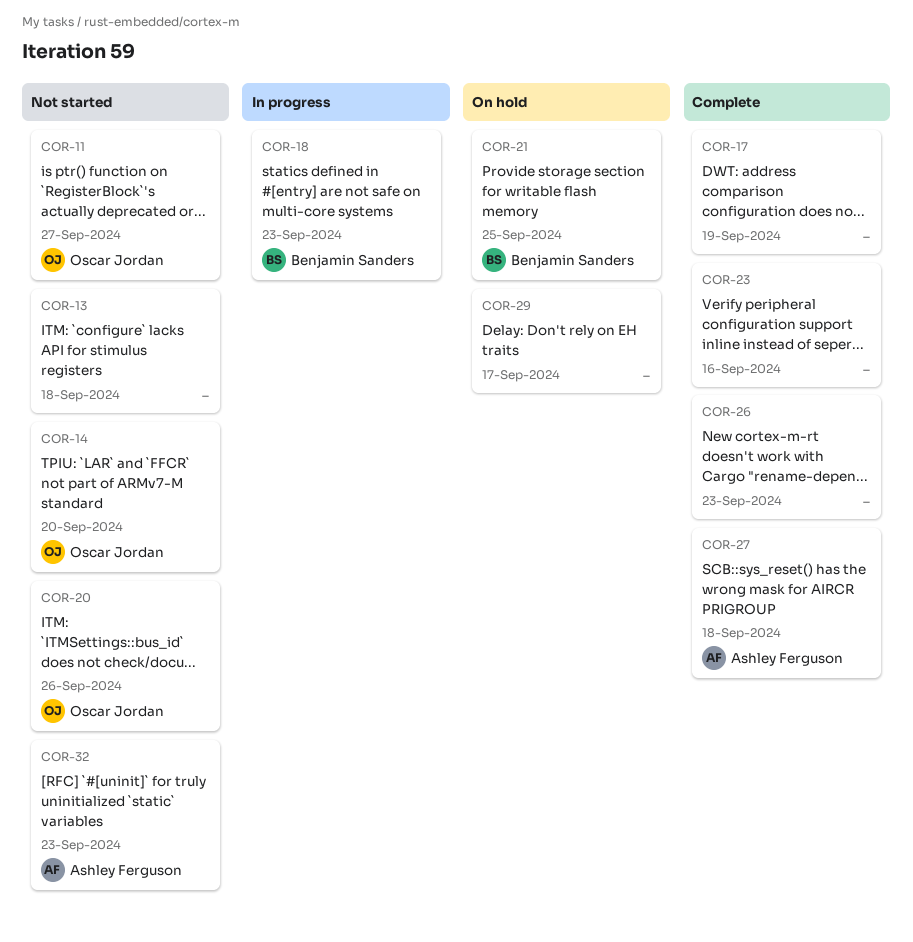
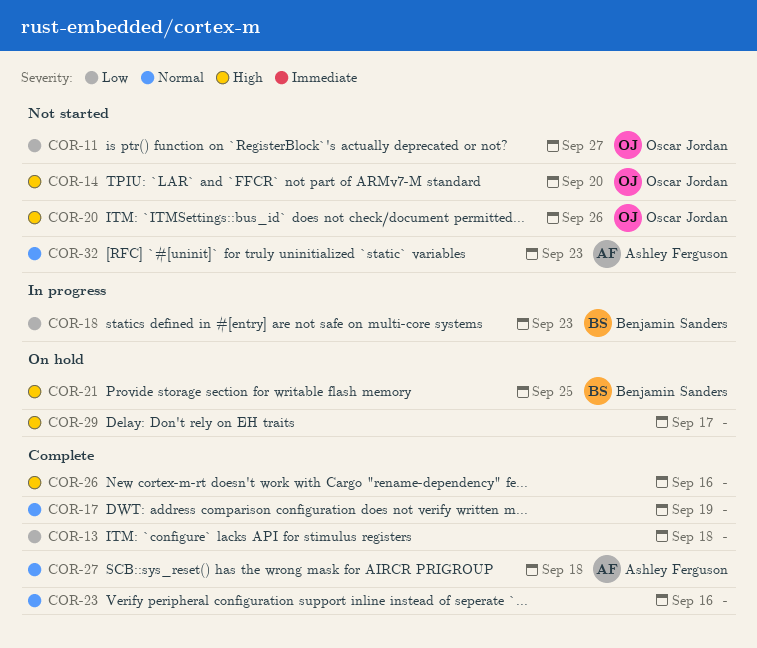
COR-13, status: Not started -> Complete
COR-26, due: Sep 23 -> Sep 16

